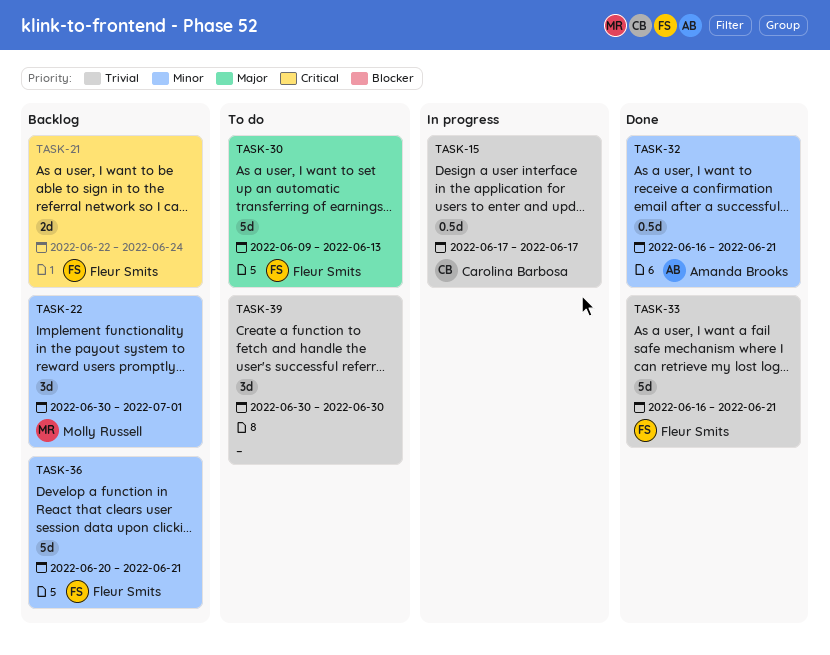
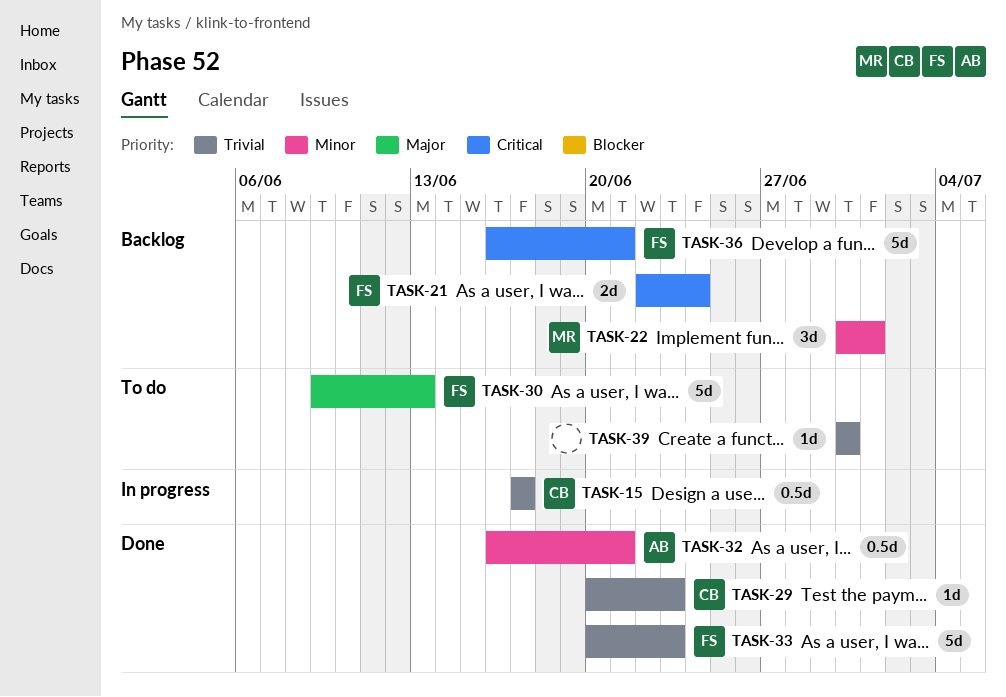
TASK-29: none -> present
TASK-33, start: Jun 16 -> Jun 20
TASK-33, due: Jun 21 -> Jun 23
TASK-36, priority: Minor -> Critical
TASK-36, start: Jun 20 -> Jun 16
TASK-39, estimate: 3d -> 1d

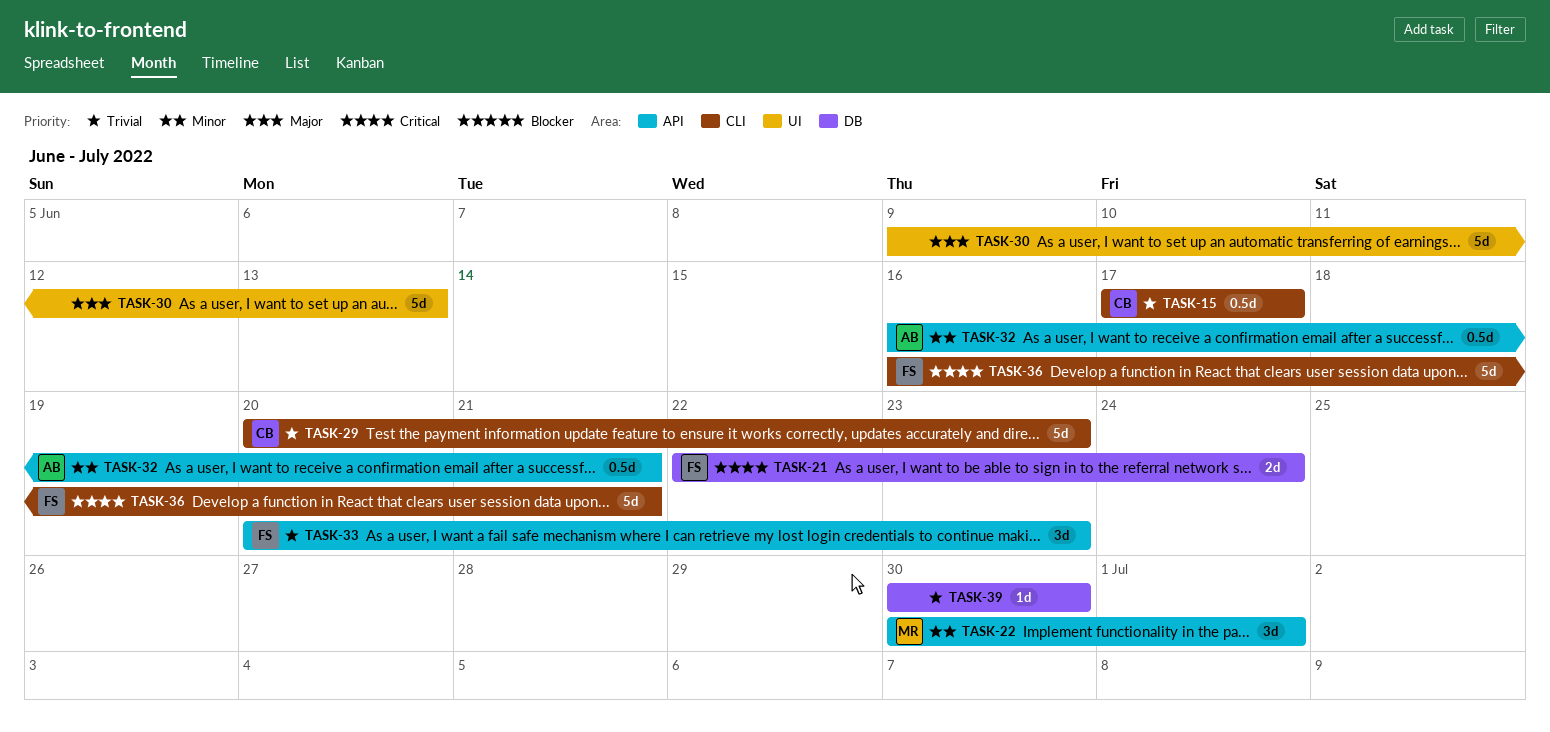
TASK-29, estimate: 1d -> 5d
TASK-30, owner: FS -> none
TASK-33, estimate: 5d -> 3d

